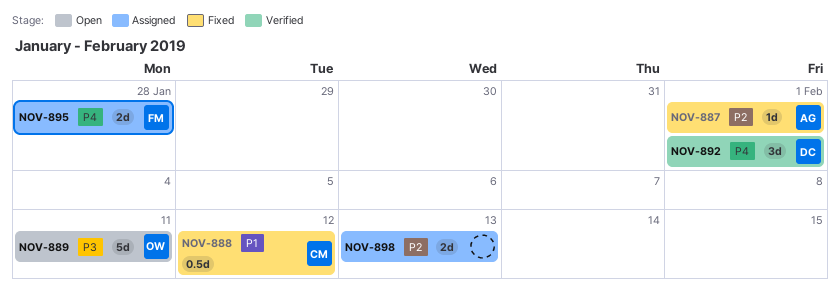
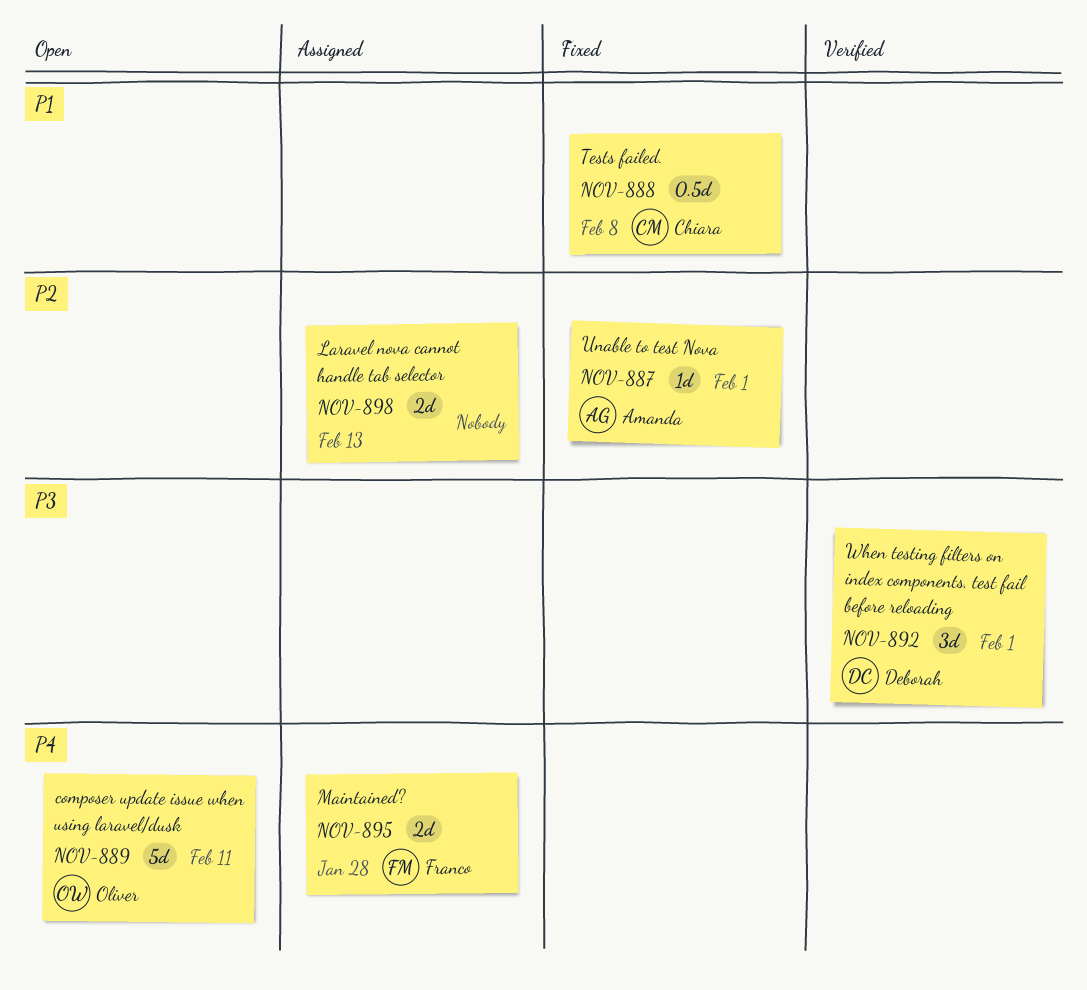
NOV-888, due: Feb 12 -> Feb 8
NOV-889, priority: P3 -> P4
NOV-892, priority: P4 -> P3

